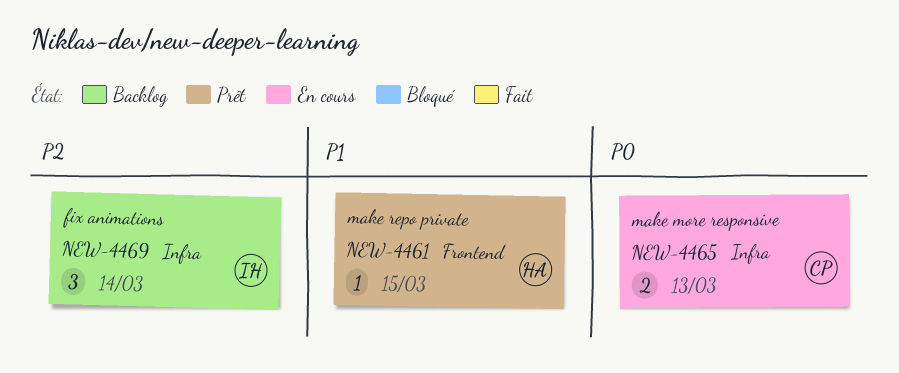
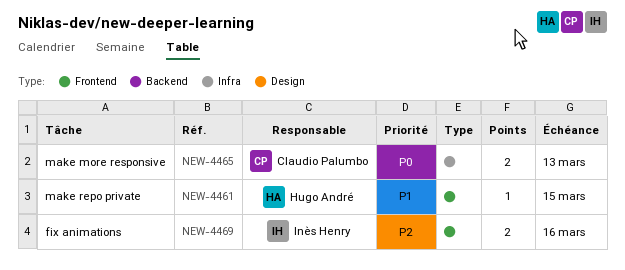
NEW-4469, label: Infra -> Frontend
NEW-4469, estimate: 3 -> 2
NEW-4469, due: Mar 14 -> Mar 16

